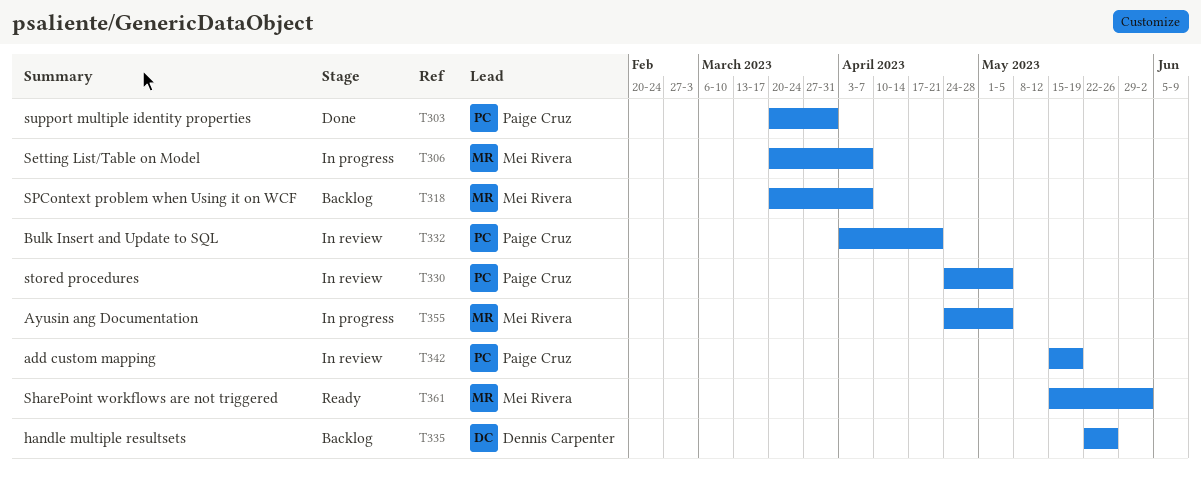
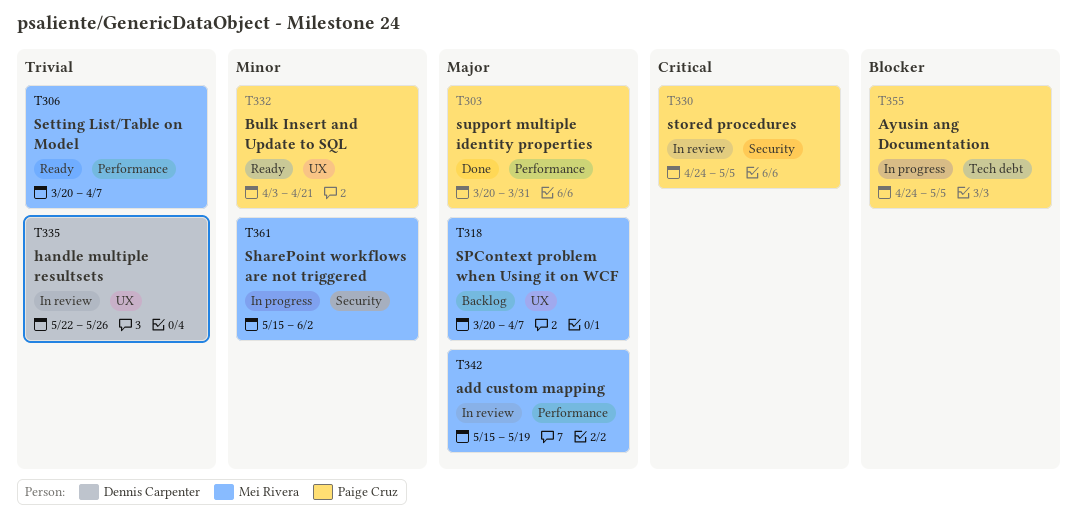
T306, status: In progress -> Ready
T332, status: In review -> Ready
T335, status: Backlog -> In review
T342, owner: Paige Cruz -> Mei Rivera
T355, owner: Mei Rivera -> Paige Cruz
T361, status: Ready -> In progress

